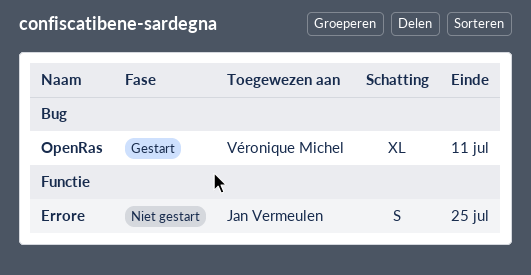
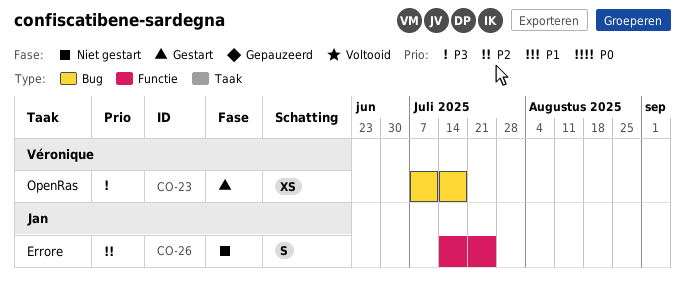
OpenRas, estimate: XL -> XS
OpenRas, due: Jul 11 -> Jul 18

